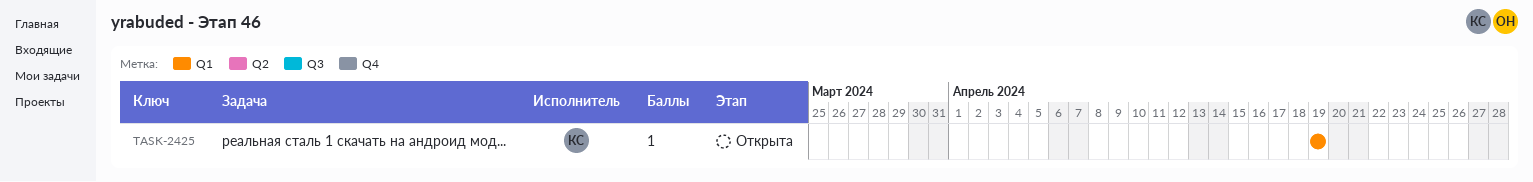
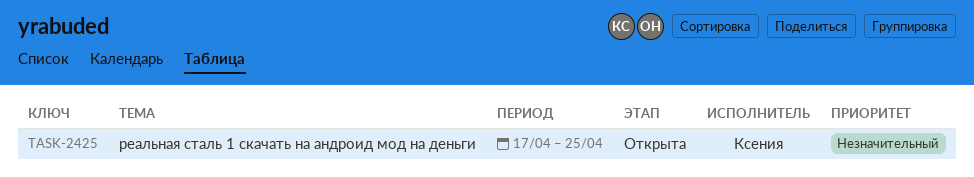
TASK-2425, start: Apr 19 -> Apr 17
TASK-2425, due: Apr 19 -> Apr 25

